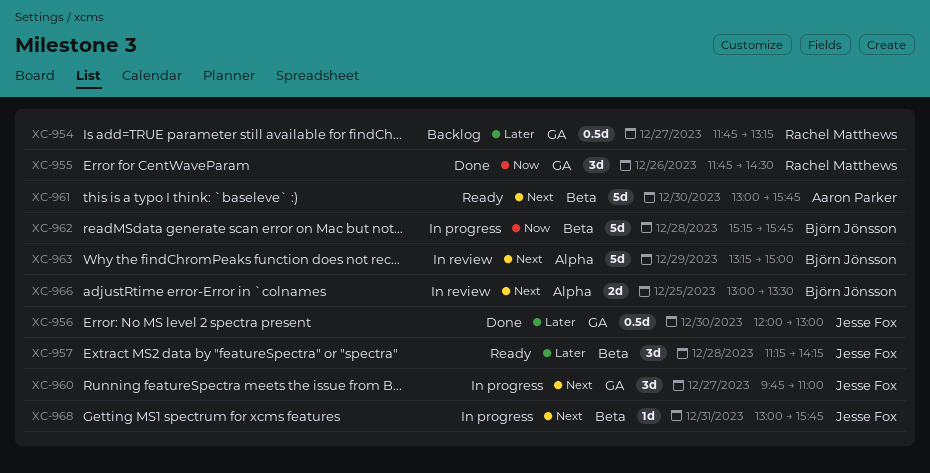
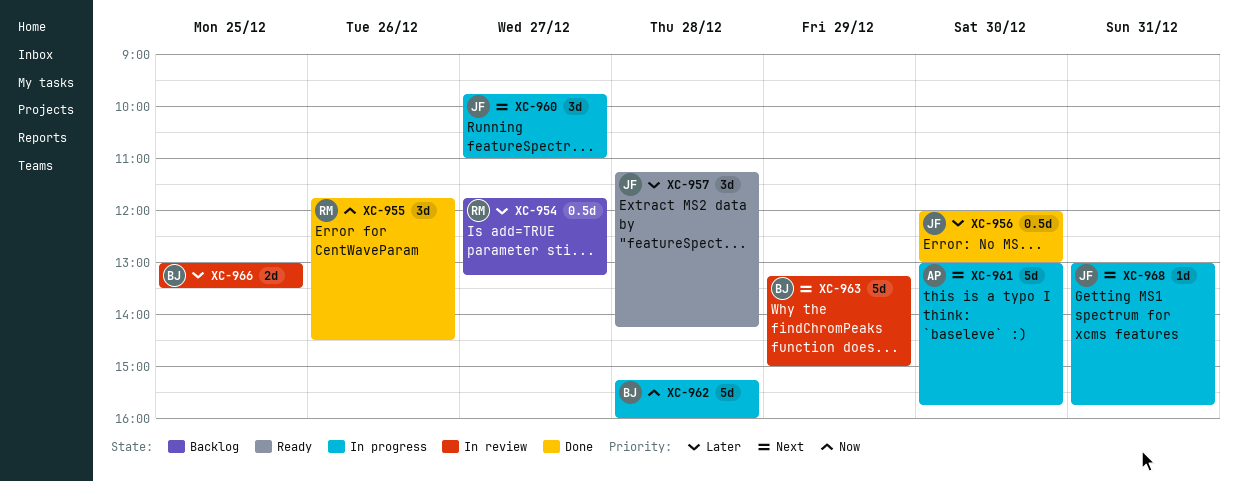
XC-961, status: Ready -> In progress
XC-962, ends: 15:45 -> 16:00
XC-966, priority: Next -> Later

